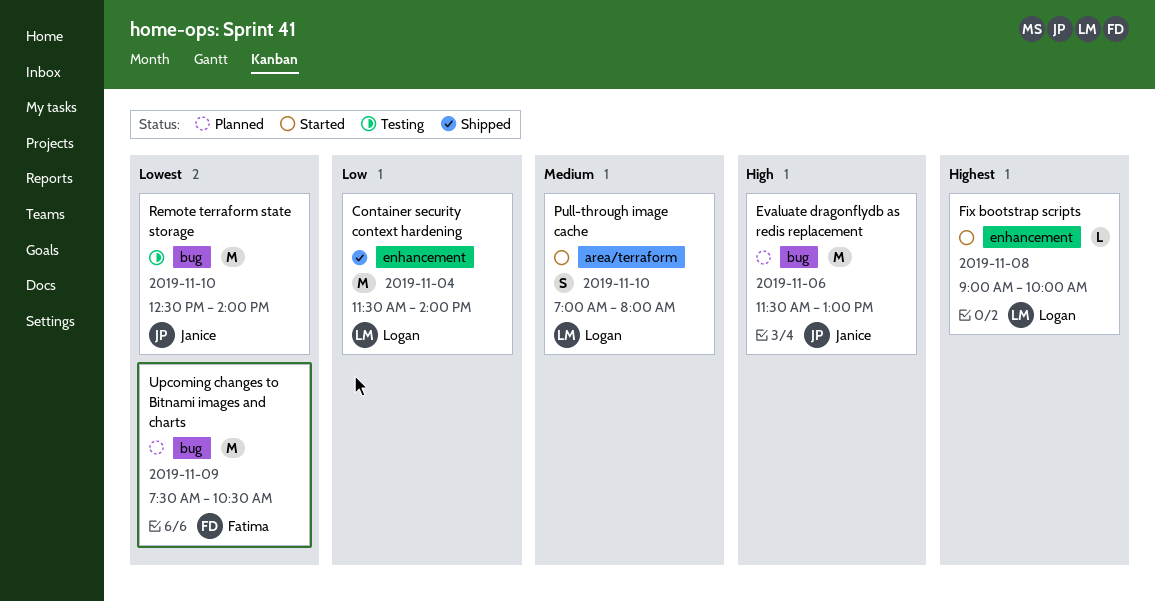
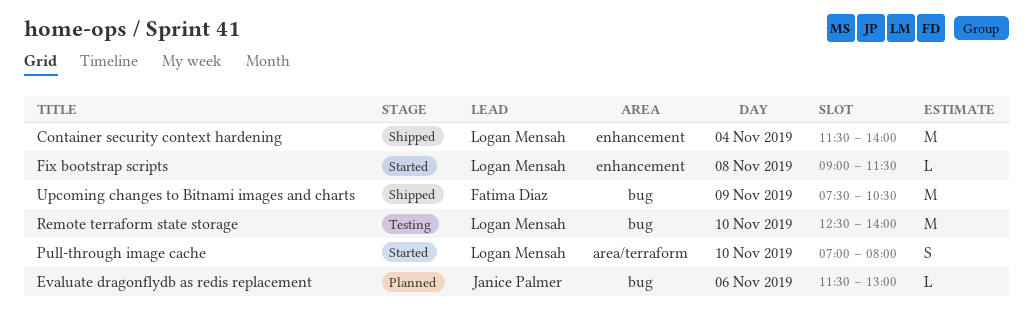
Evaluate dragonflydb as redis replacement, estimate: M -> L
Fix bootstrap scripts, ends: 10:00 -> 11:30
Remote terraform state storage, owner: Janice Palmer -> Logan Mensah
Upcoming changes to Bitnami images and charts, status: Planned -> Shipped

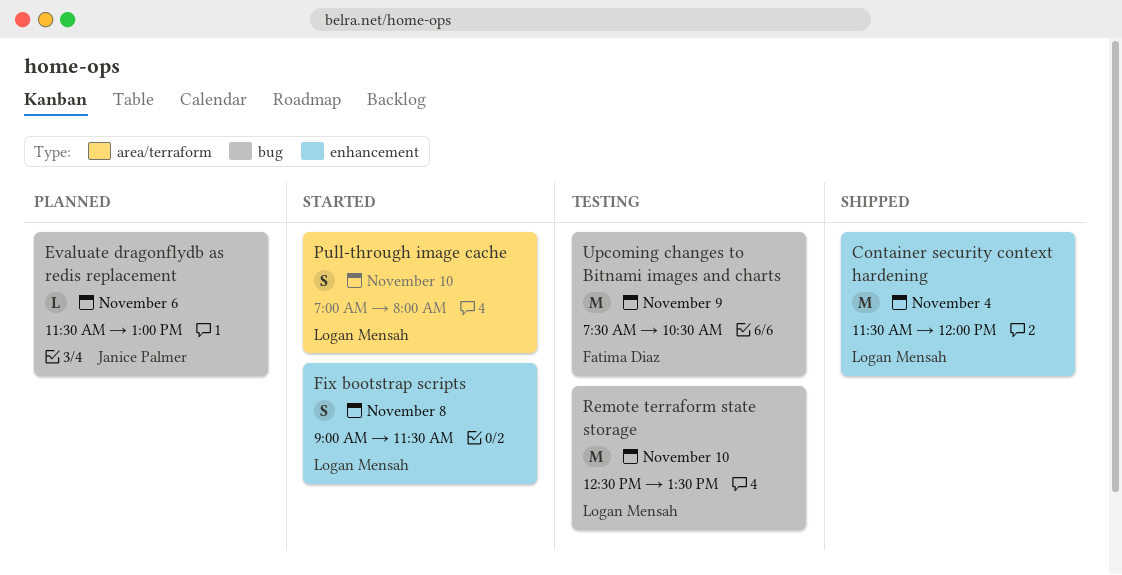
Container security context hardening, ends: 14:00 -> 12:00
Fix bootstrap scripts, estimate: L -> S
Remote terraform state storage, ends: 14:00 -> 13:30
Upcoming changes to Bitnami images and charts, status: Shipped -> Testing

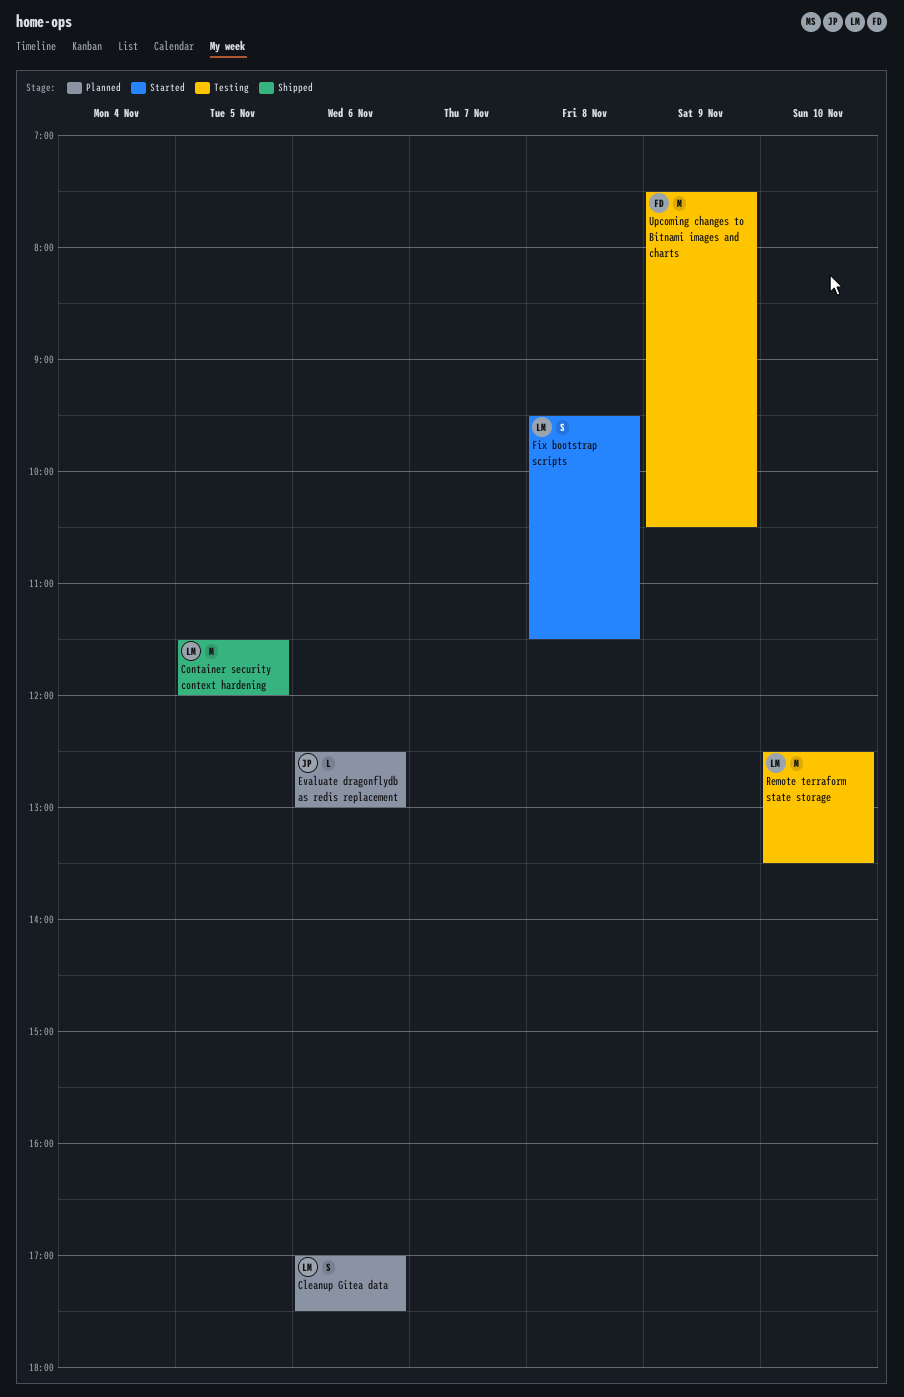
Cleanup Gitea data: none -> present
Container security context hardening, day: Nov 4 -> Nov 5
Evaluate dragonflydb as redis replacement, begins: 11:30 -> 12:30
Fix bootstrap scripts, begins: 09:00 -> 09:30
Pull-through image cache: present -> none

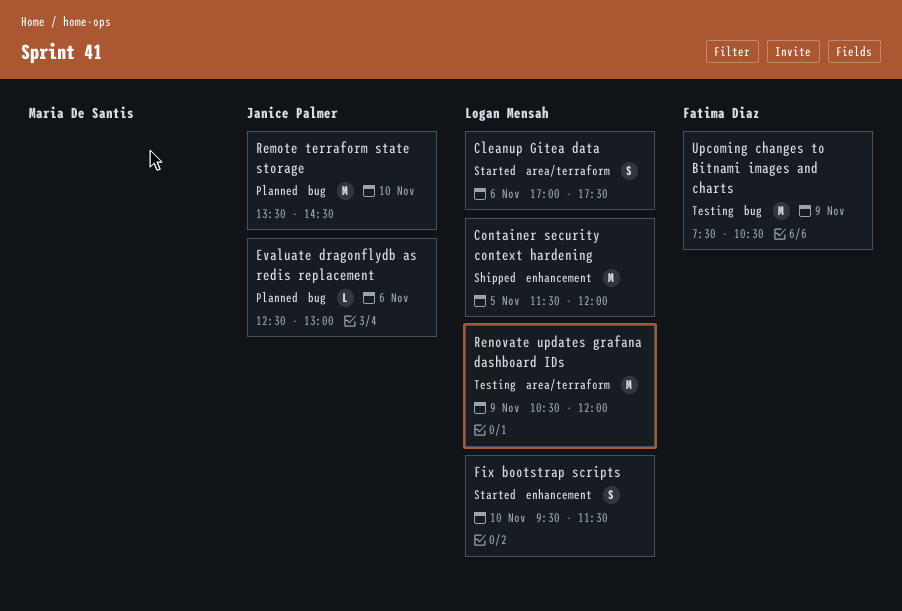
Cleanup Gitea data, status: Planned -> Started
Fix bootstrap scripts, day: Nov 8 -> Nov 10
Remote terraform state storage, status: Testing -> Planned
Remote terraform state storage, owner: Logan Mensah -> Janice Palmer
Remote terraform state storage, begins: 12:30 -> 13:30
Remote terraform state storage, ends: 13:30 -> 14:30
Renovate updates grafana dashboard IDs: none -> present

